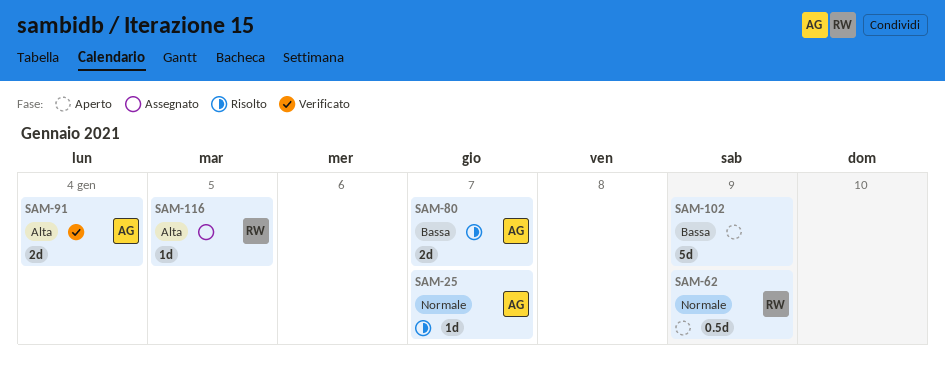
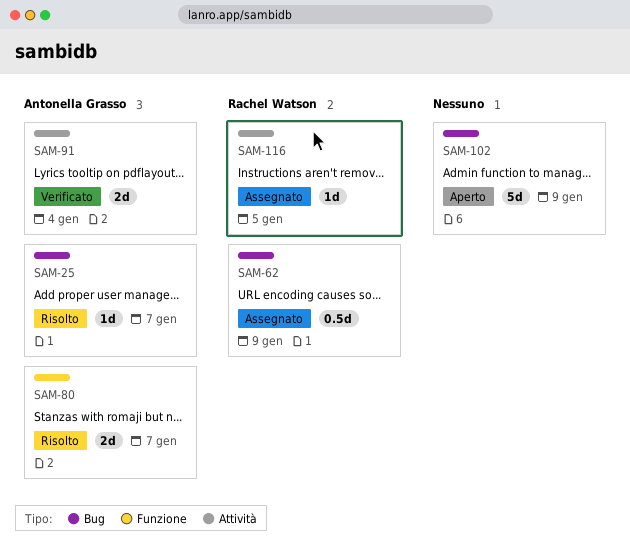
SAM-62, status: Aperto -> Assegnato

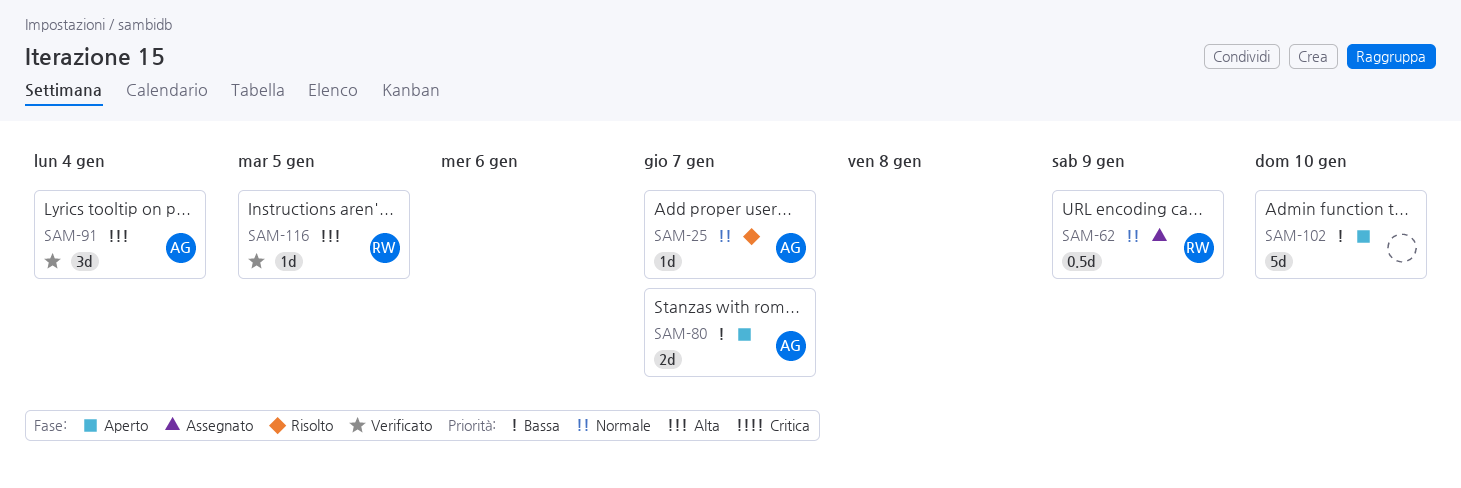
SAM-80, status: Risolto -> Aperto
SAM-91, estimate: 2d -> 3d
SAM-102, due: Jan 9 -> Jan 10
SAM-116, status: Assegnato -> Verificato

